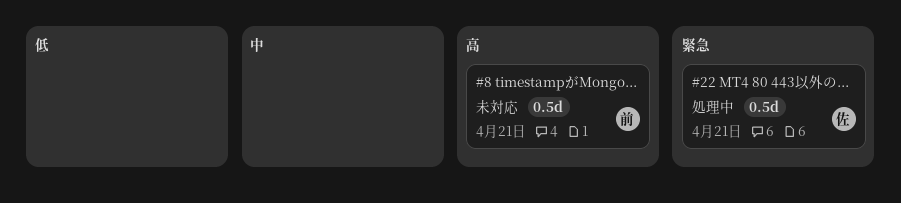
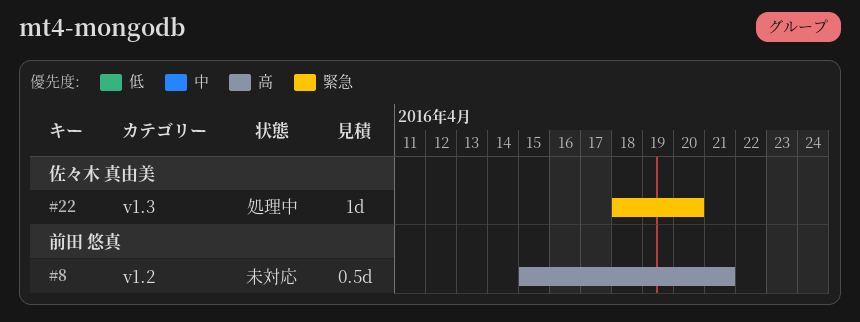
#22, estimate: 0.5d -> 1d
#22, due: Apr 21 -> Apr 20

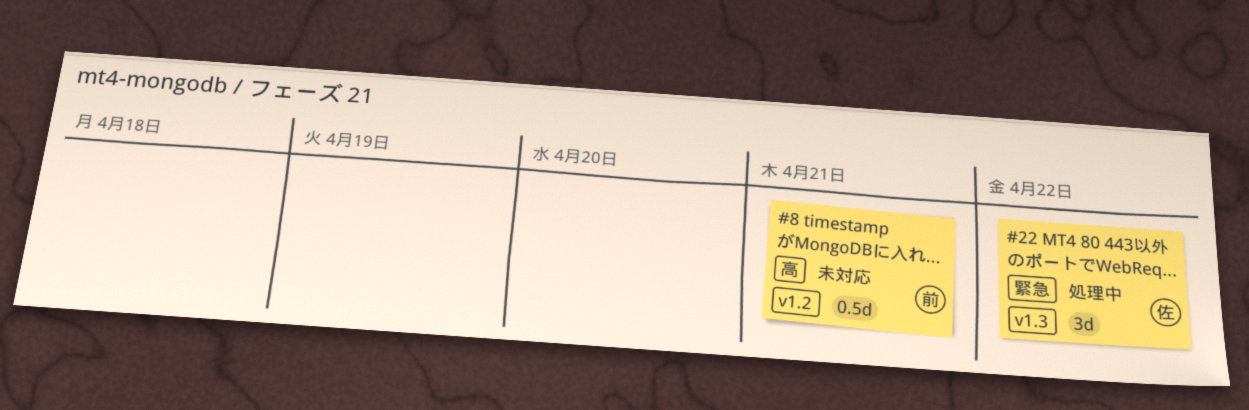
#22, estimate: 1d -> 3d
#22, due: Apr 20 -> Apr 22

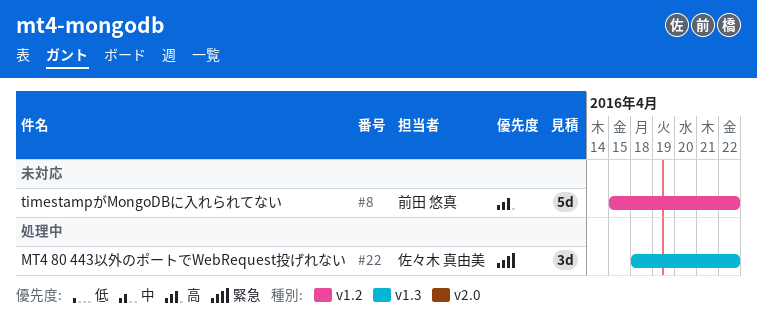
#8, estimate: 0.5d -> 5d
#8, due: Apr 21 -> Apr 22

